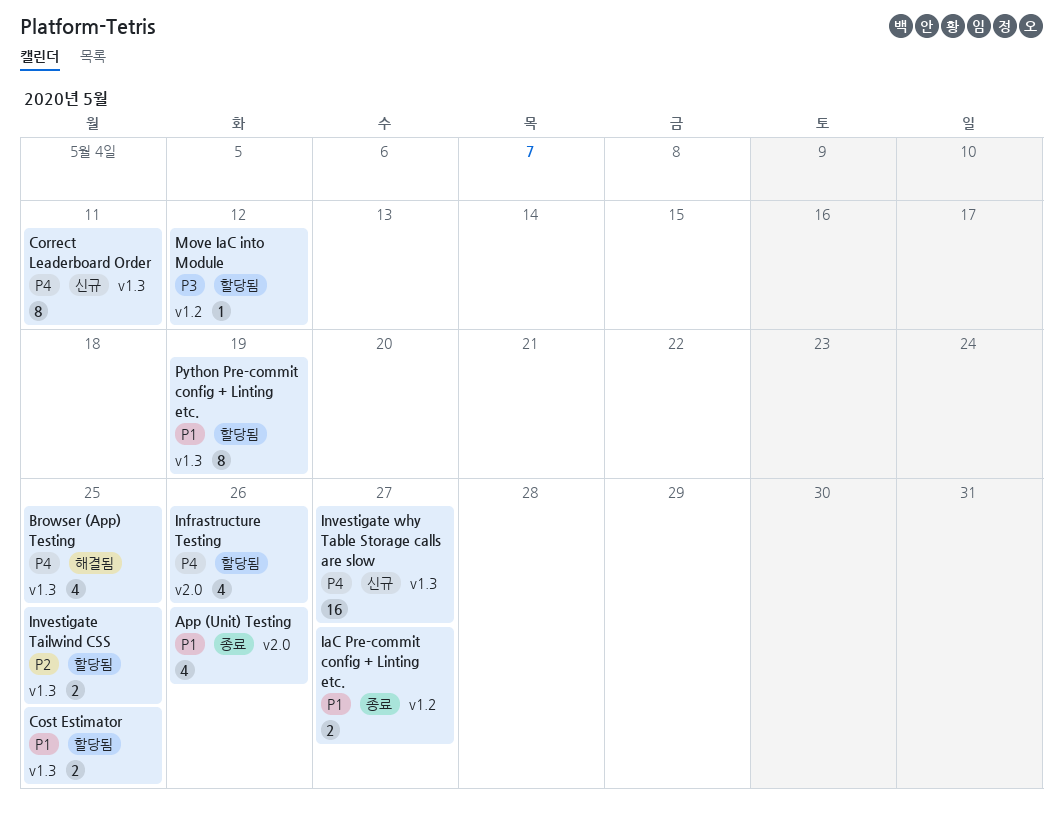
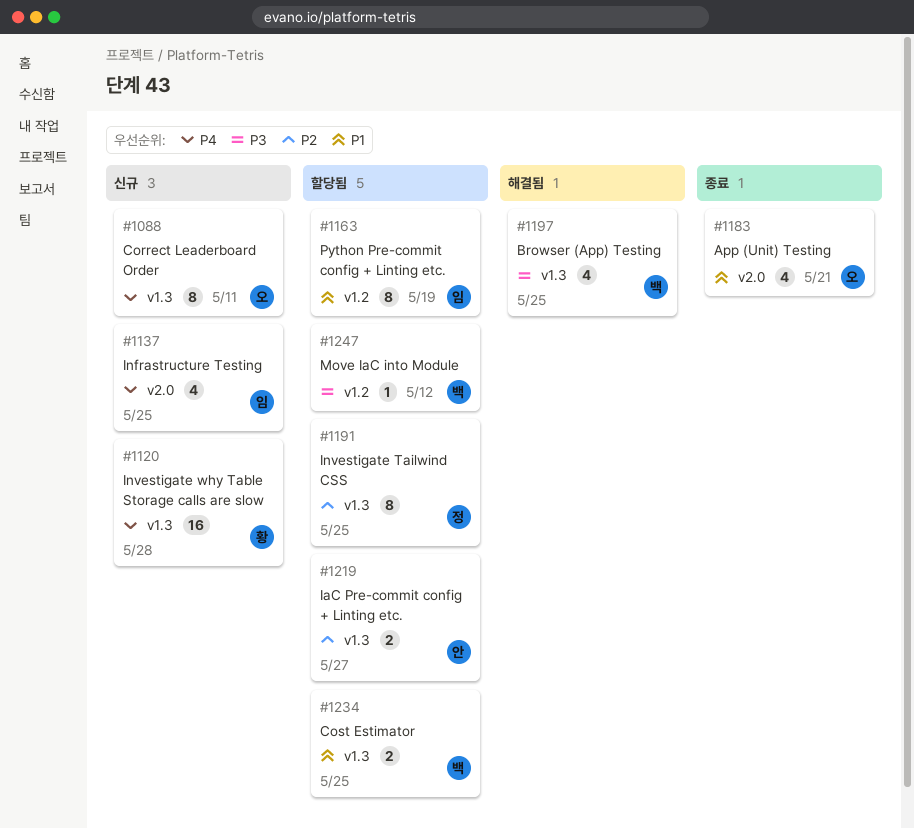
App (Unit) Testing, due: May 26 -> May 21
Browser (App) Testing, priority: P4 -> P3
IaC Pre-commit config + Linting etc., status: 종료 -> 할당됨
IaC Pre-commit config + Linting etc., priority: P1 -> P2
IaC Pre-commit config + Linting etc., label: v1.2 -> v1.3
Infrastructure Testing, status: 할당됨 -> 신규
Infrastructure Testing, due: May 26 -> May 25
Investigate Tailwind CSS, estimate: 2 -> 8
Investigate why Table Storage calls are slow, due: May 27 -> May 28
Python Pre-commit config + Linting etc., label: v1.3 -> v1.2

